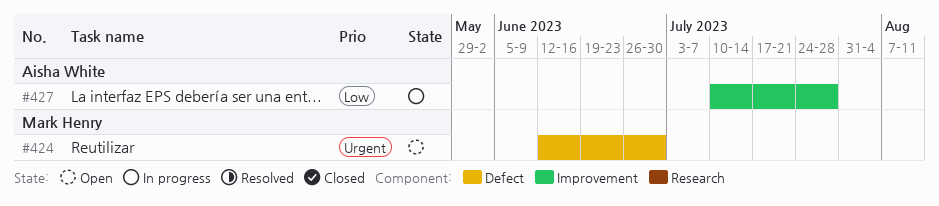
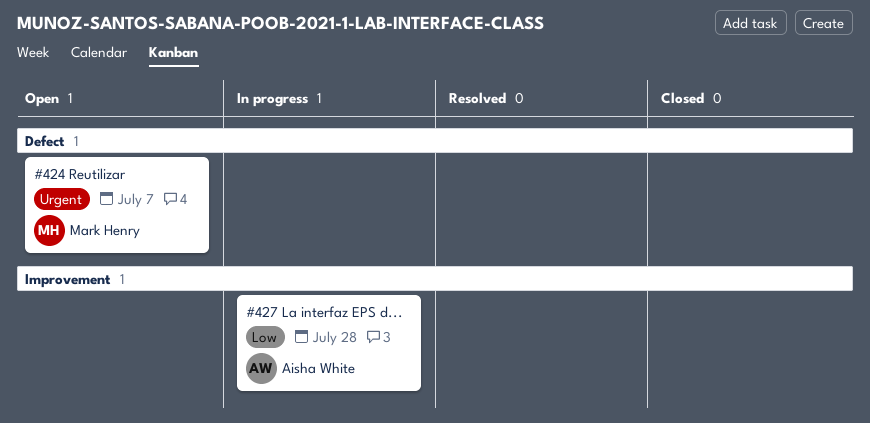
#424, due: Jun 30 -> Jul 7

